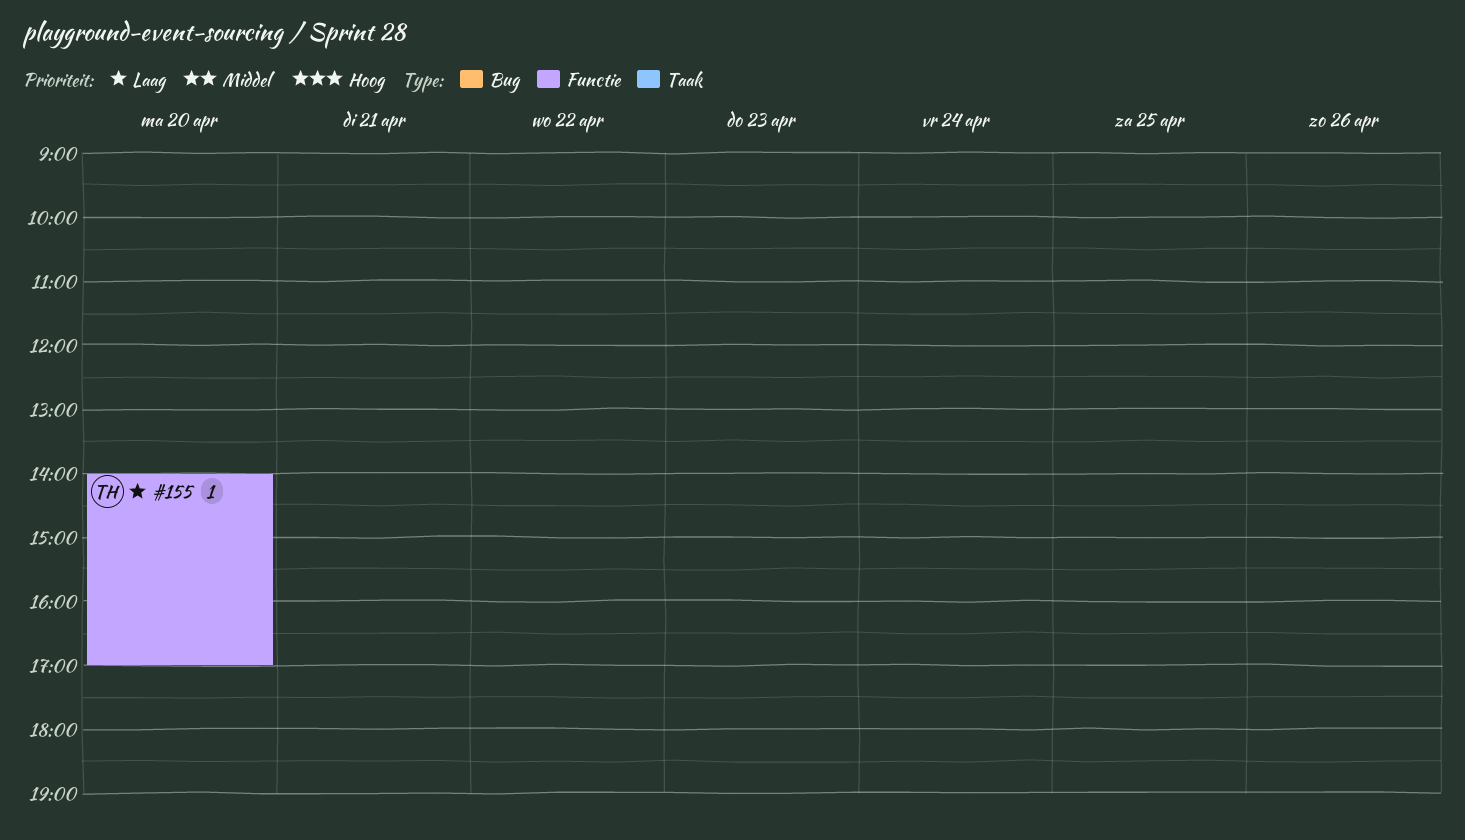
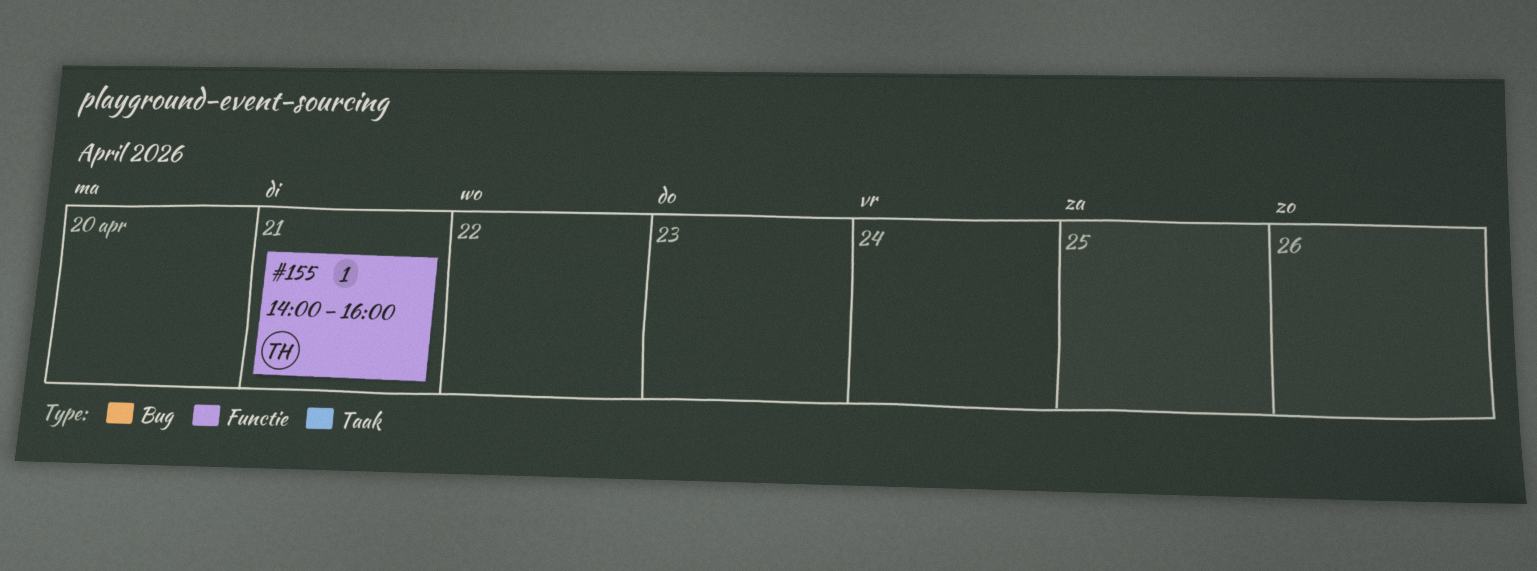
#155, day: Apr 20 -> Apr 21
#155, ends: 17:00 -> 16:00

